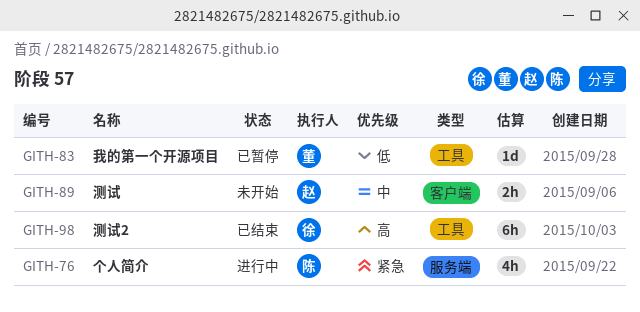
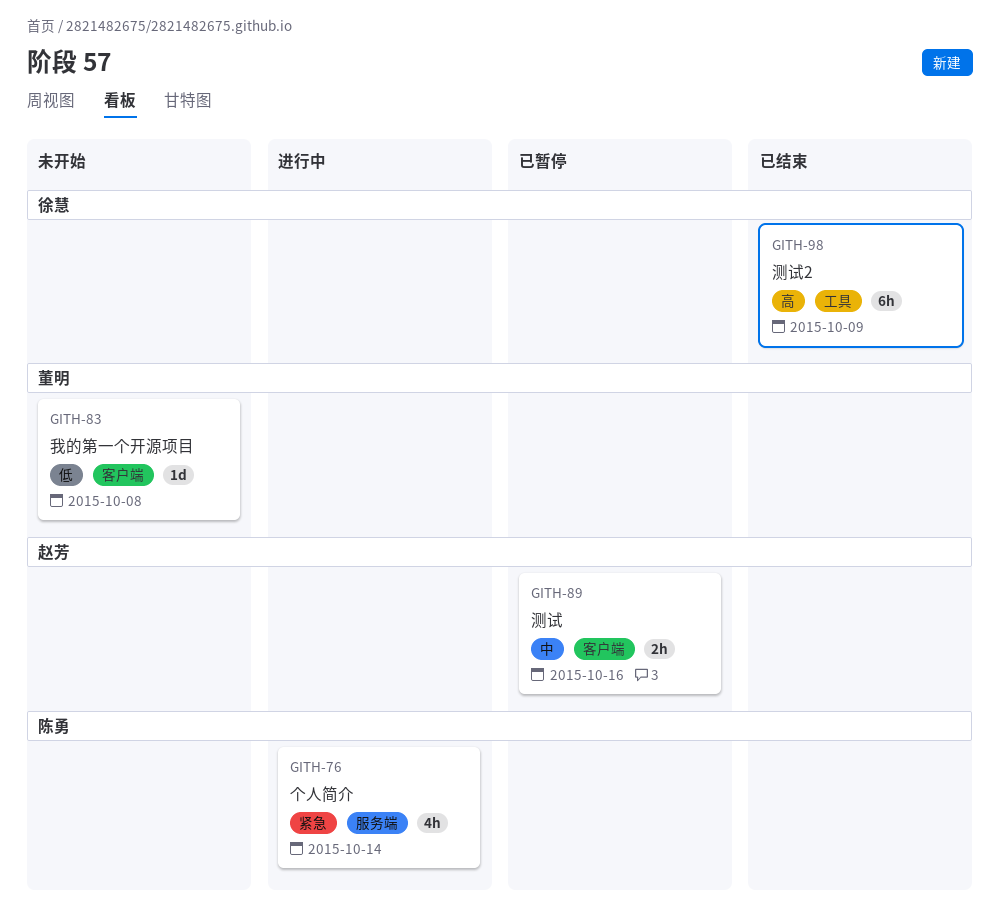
GITH-83, status: 已暂停 -> 未开始
GITH-83, label: 工具 -> 客户端
GITH-89, status: 未开始 -> 已暂停

